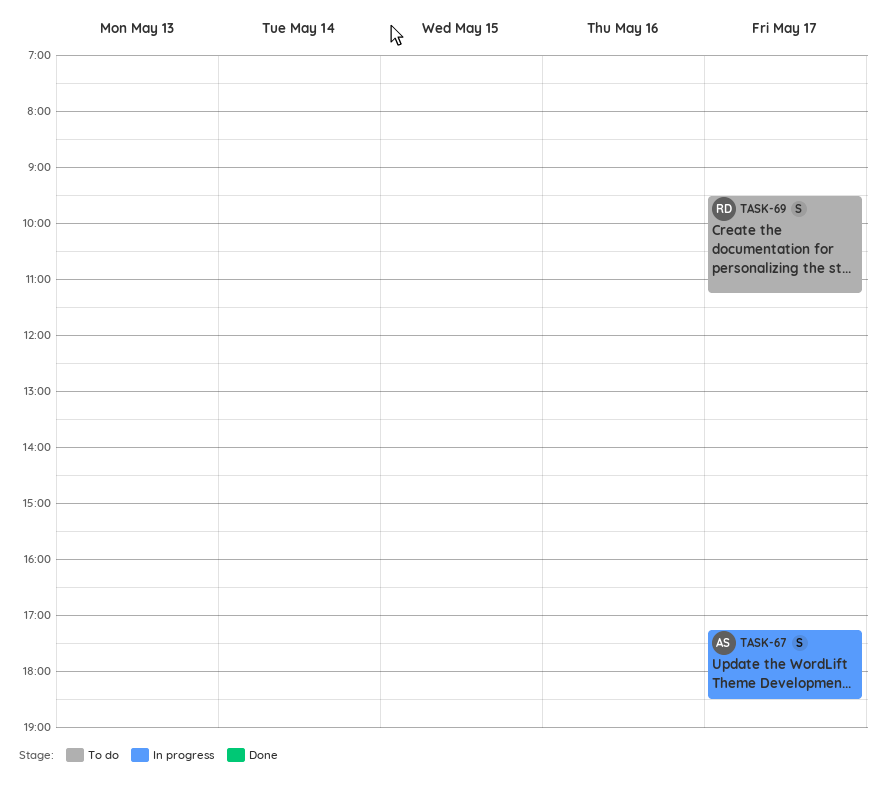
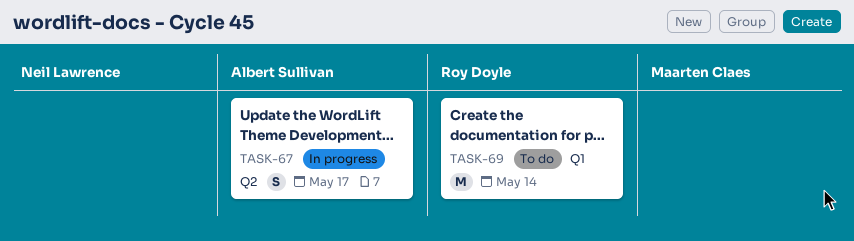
TASK-69, estimate: S -> M
TASK-69, day: May 17 -> May 14

